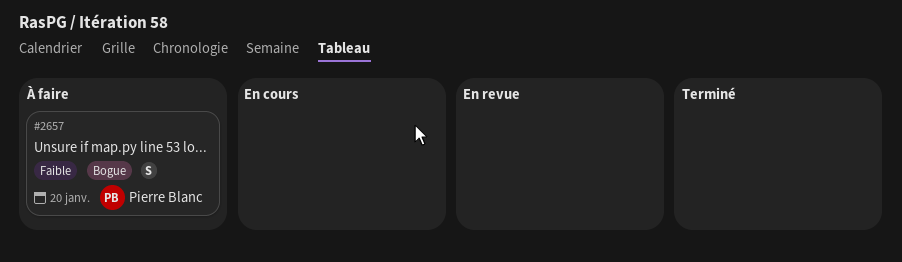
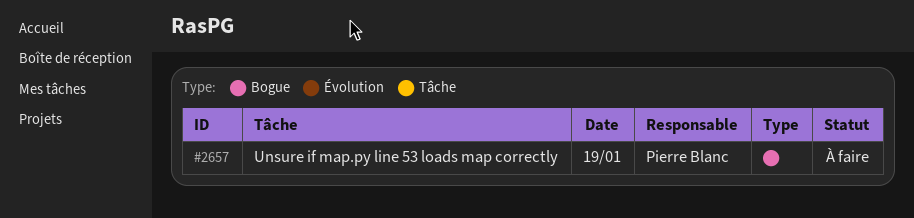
#2657, day: Jan 20 -> Jan 19

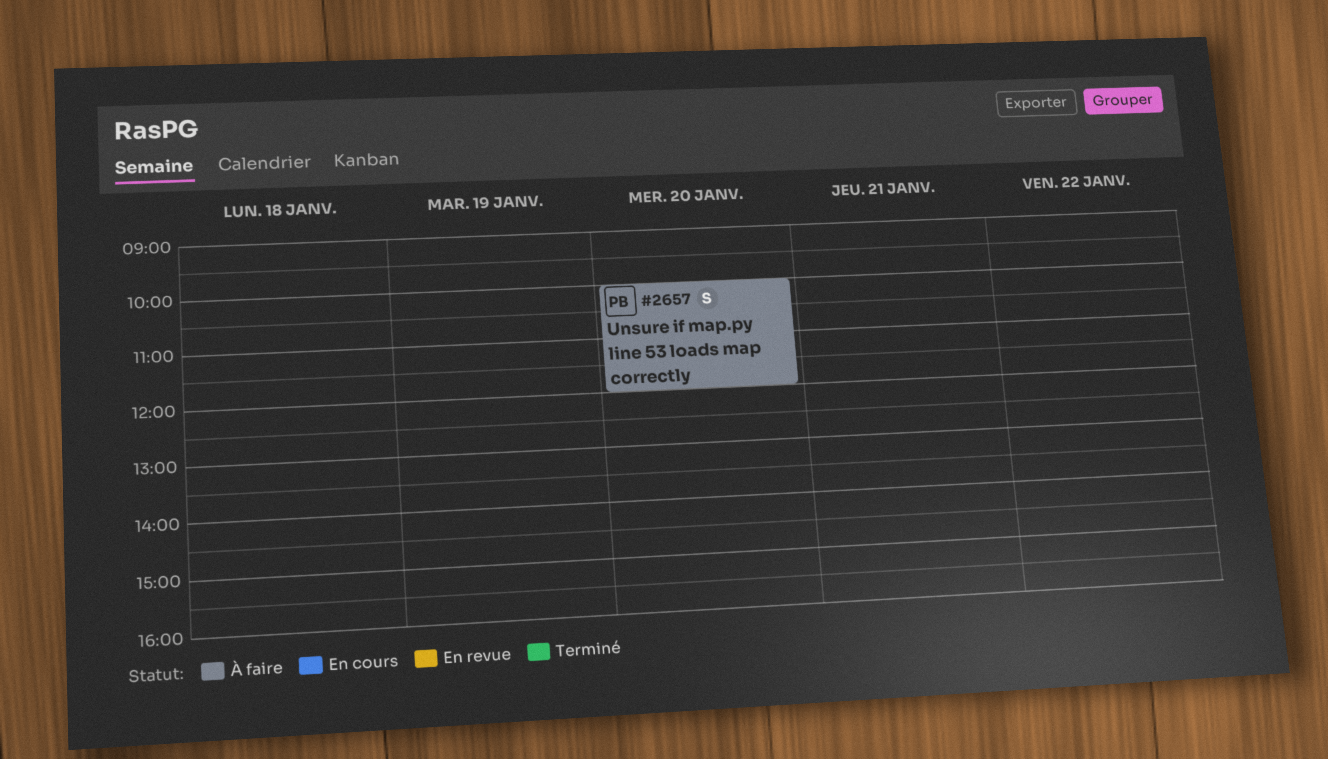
#2657, day: Jan 19 -> Jan 20

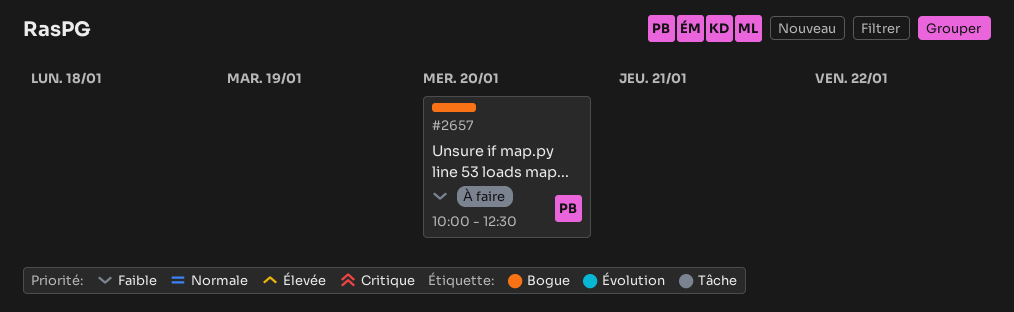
#2657, ends: 12:00 -> 12:30

